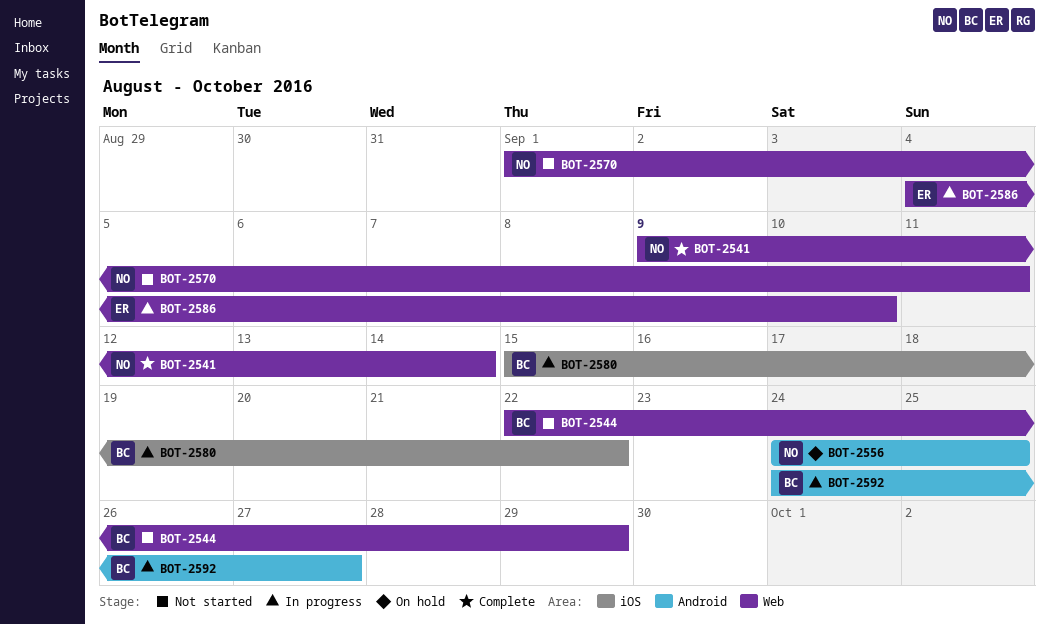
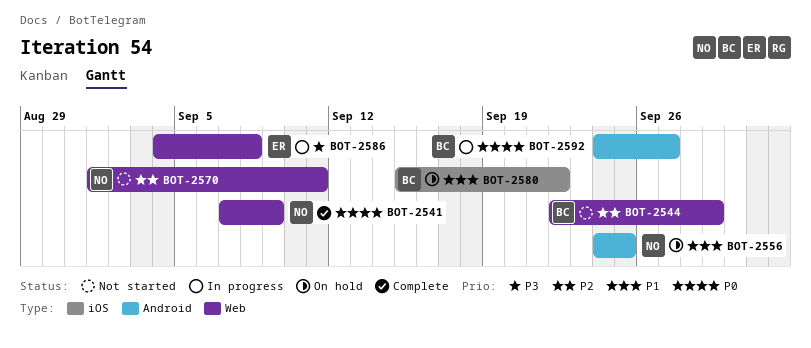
BOT-2541, start: Sep 9 -> Sep 7
BOT-2541, due: Sep 14 -> Sep 9
BOT-2580, status: In progress -> On hold
BOT-2586, due: Sep 10 -> Sep 8

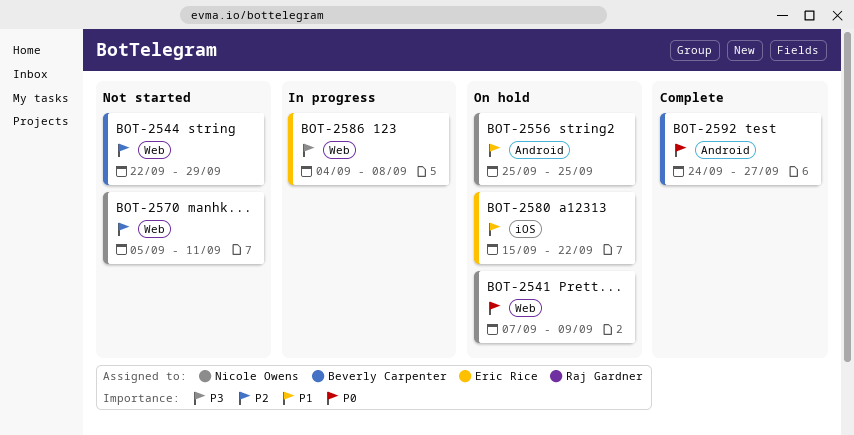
BOT-2541, status: Complete -> On hold
BOT-2556, start: Sep 24 -> Sep 25
BOT-2570, start: Sep 1 -> Sep 5
BOT-2580, owner: Beverly Carpenter -> Eric Rice
BOT-2592, status: In progress -> Complete

